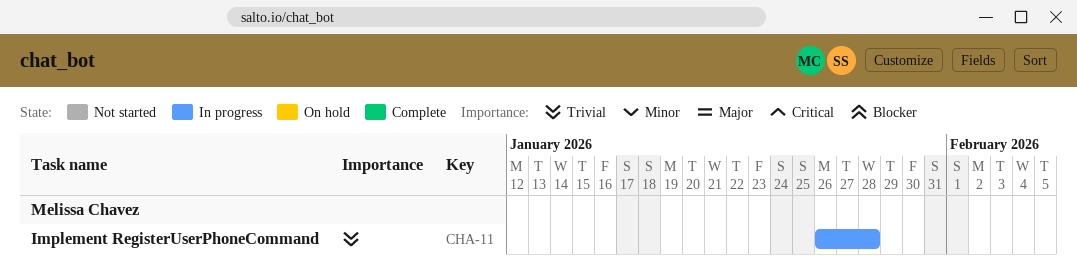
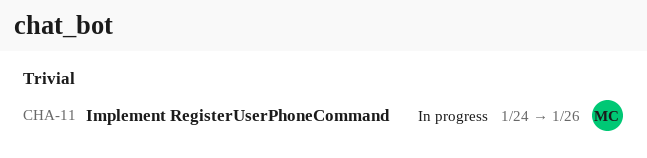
CHA-11, start: Jan 26 -> Jan 24
CHA-11, due: Jan 28 -> Jan 26

